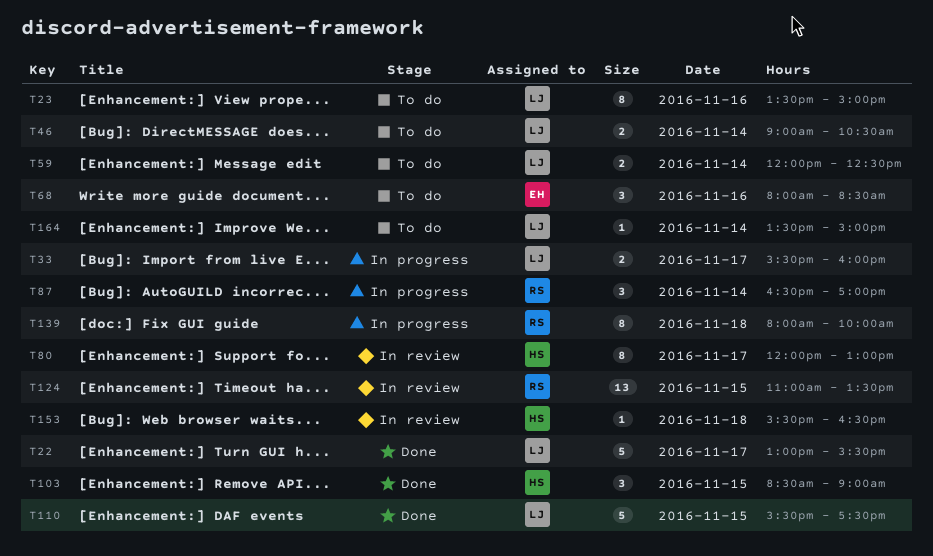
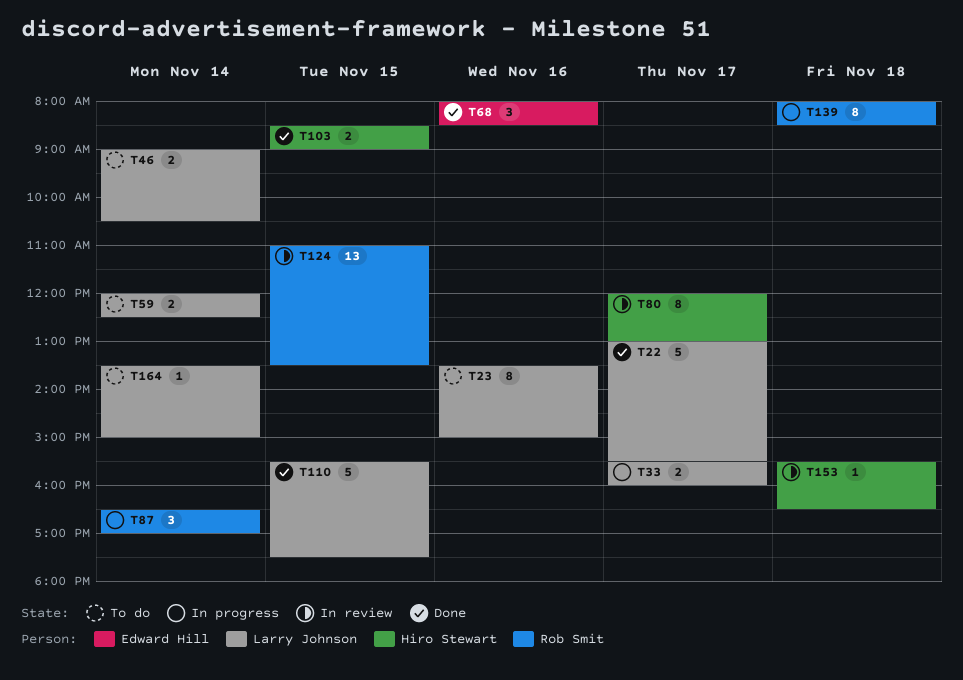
T68, status: To do -> Done
T103, estimate: 3 -> 2
T139, ends: 10:00 -> 08:30

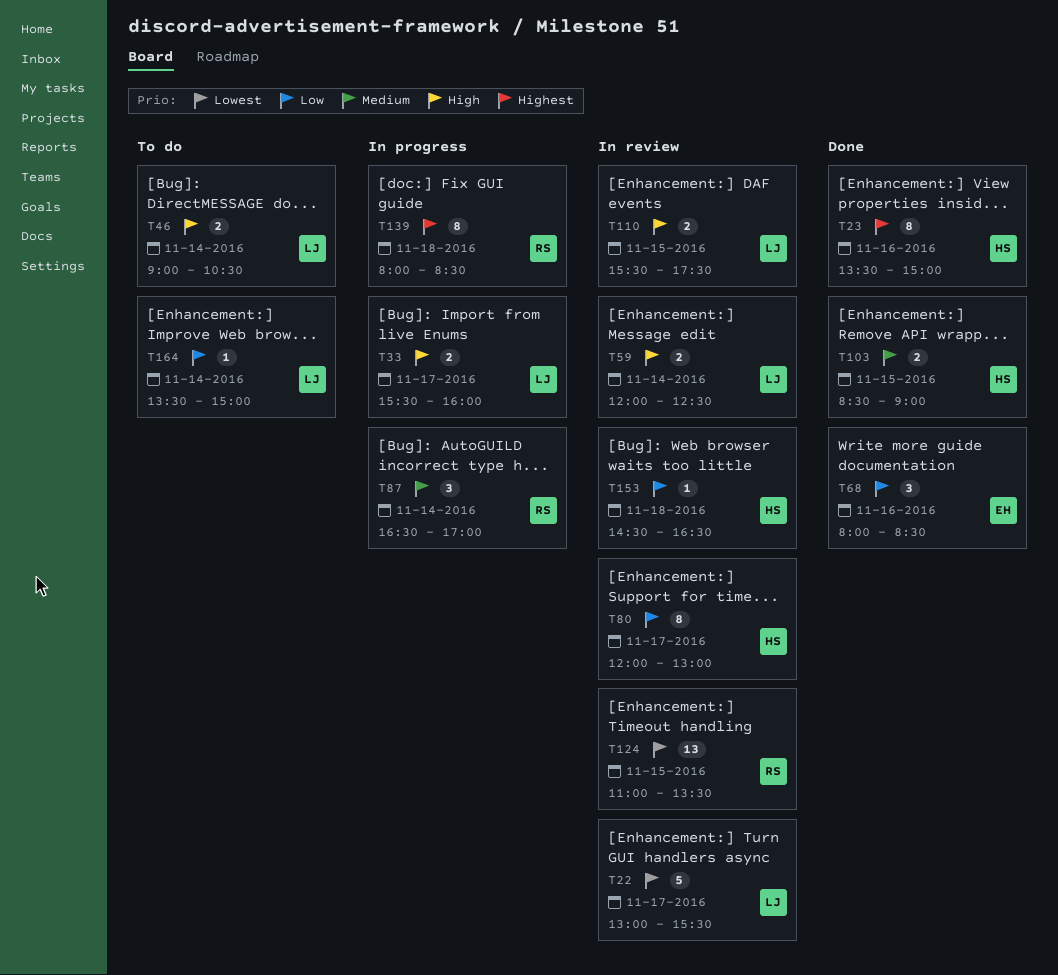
T22, status: Done -> In review
T23, status: To do -> Done
T23, owner: Larry Johnson -> Hiro Stewart
T59, status: To do -> In review
T110, status: Done -> In review
T110, estimate: 5 -> 2
T153, begins: 15:30 -> 14:30

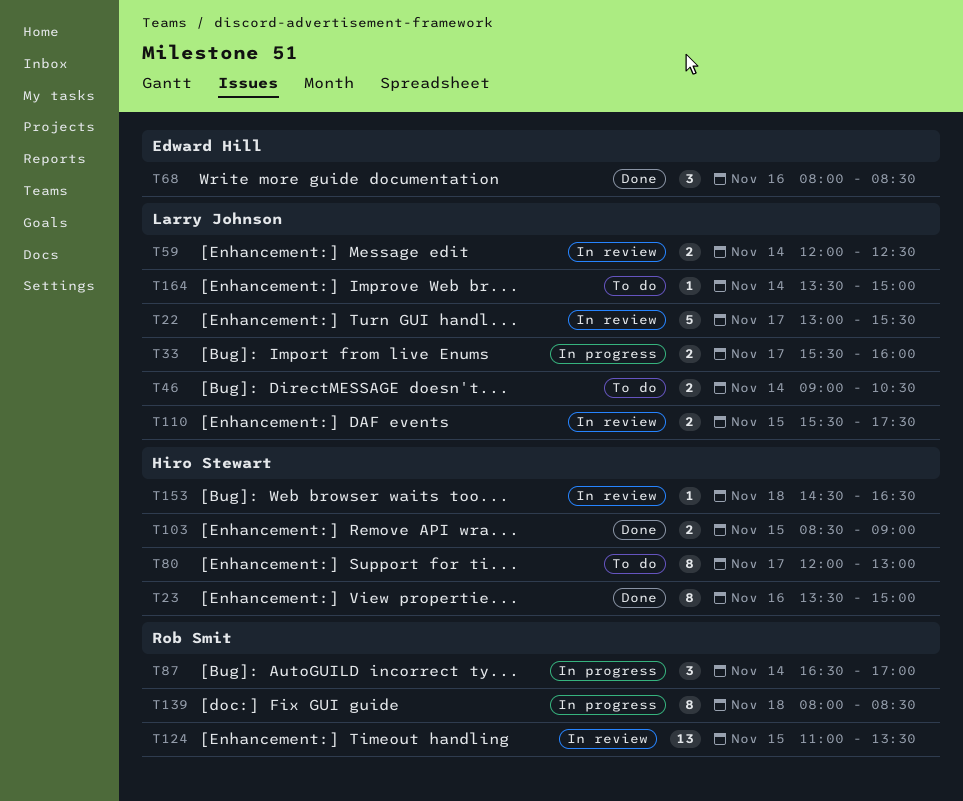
T80, status: In review -> To do

